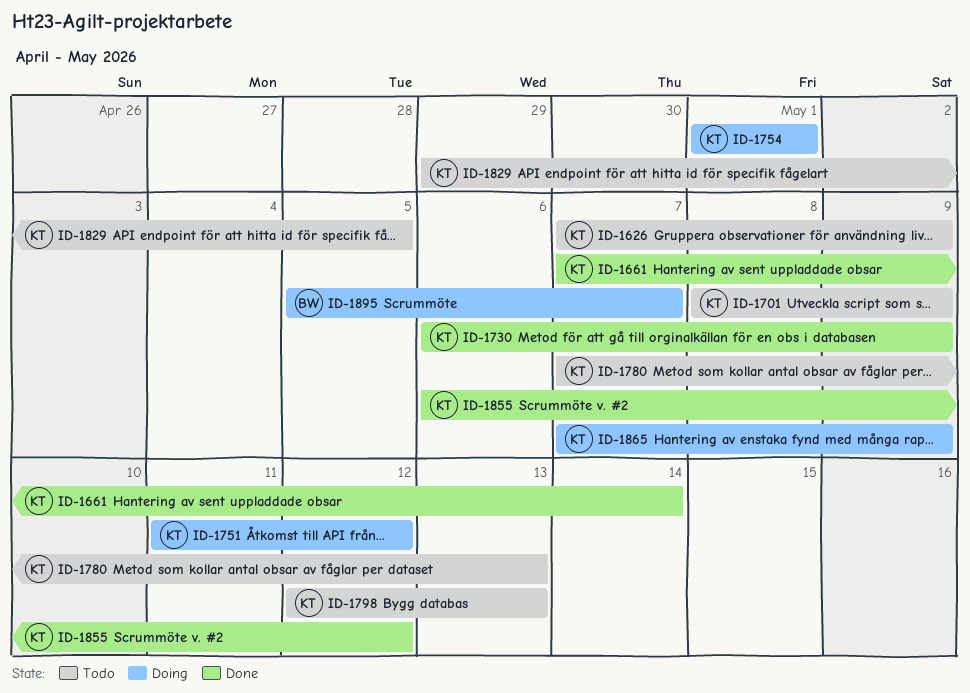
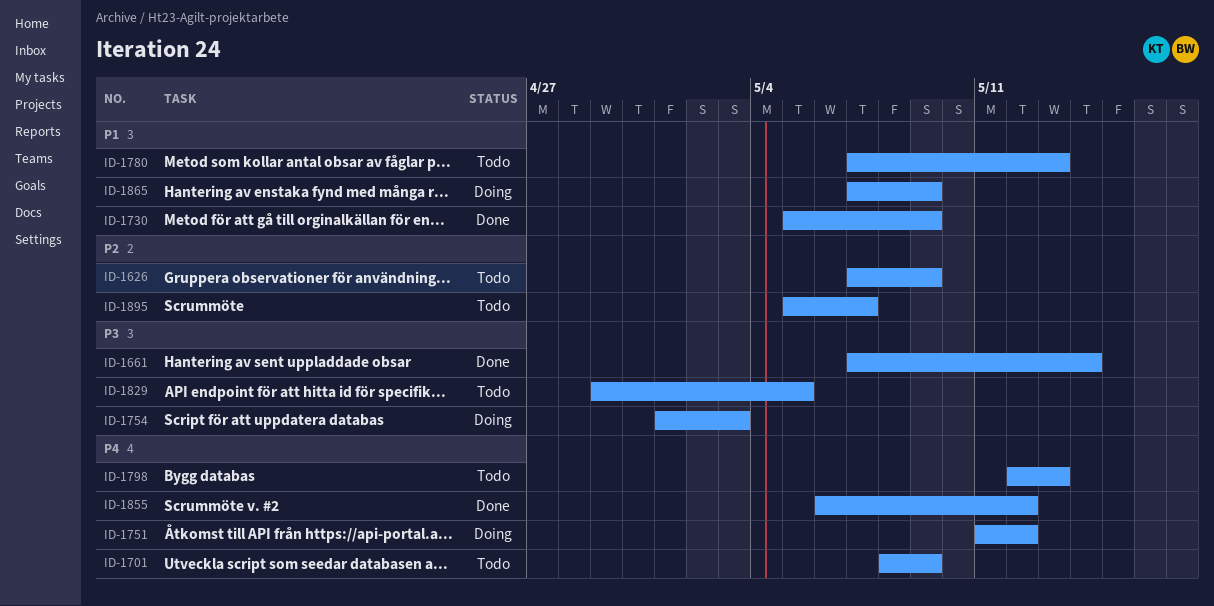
ID-1730, start: May 6 -> May 5
ID-1754, due: May 1 -> May 3
ID-1895, status: Doing -> Todo

